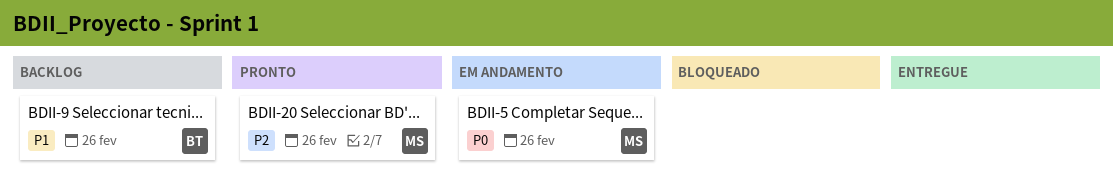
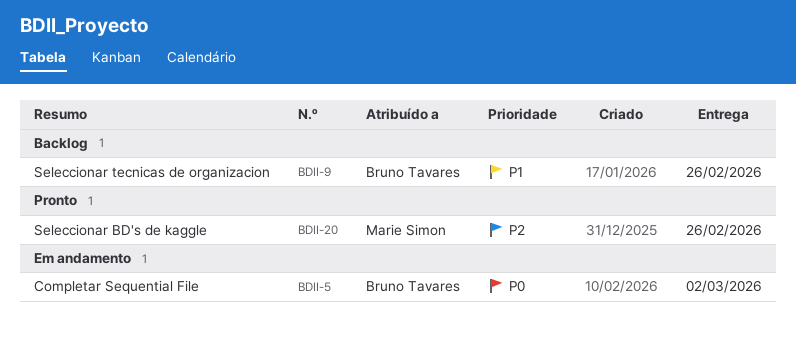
BDII-5, owner: Marie Simon -> Bruno Tavares
BDII-5, due: Feb 26 -> Mar 2

